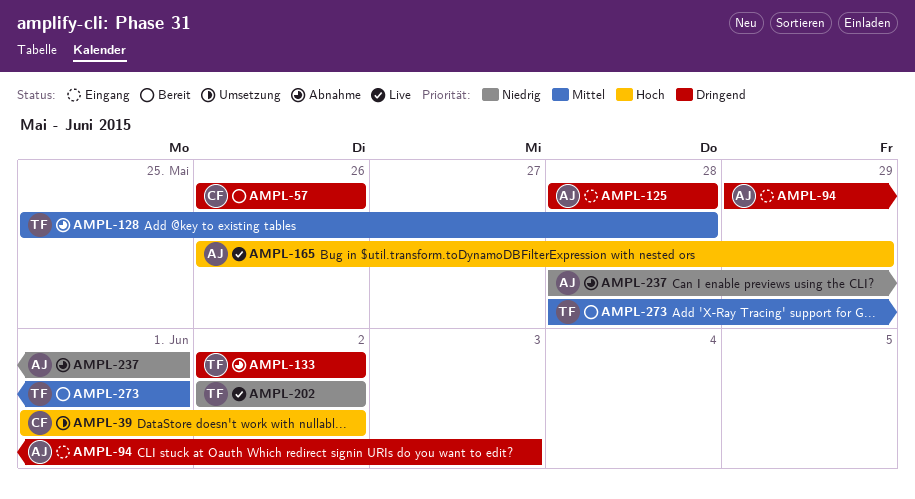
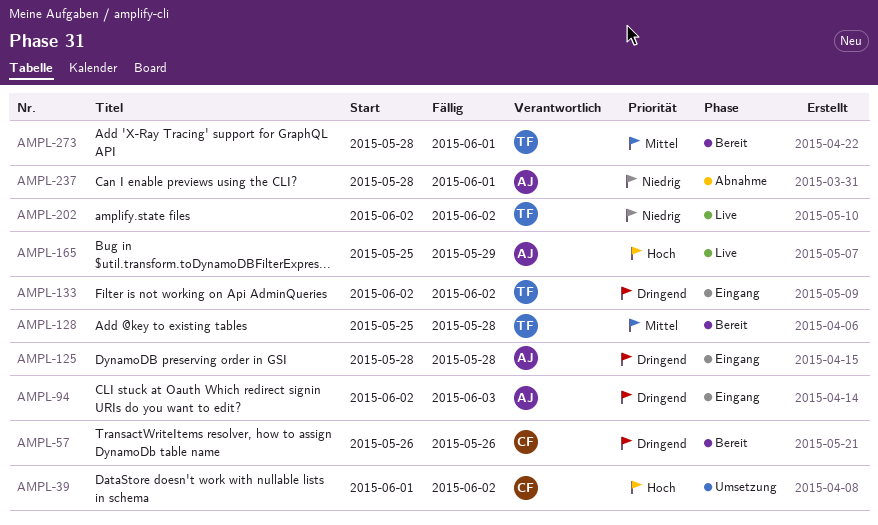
AMPL-94, start: May 29 -> Jun 2
AMPL-128, status: Abnahme -> Bereit
AMPL-133, status: Abnahme -> Eingang
AMPL-165, start: May 26 -> May 25

